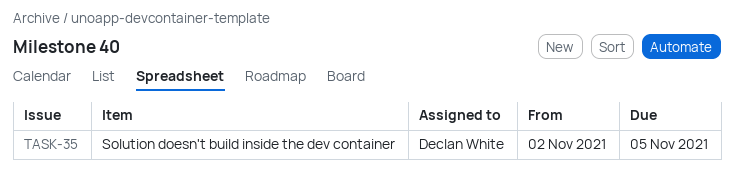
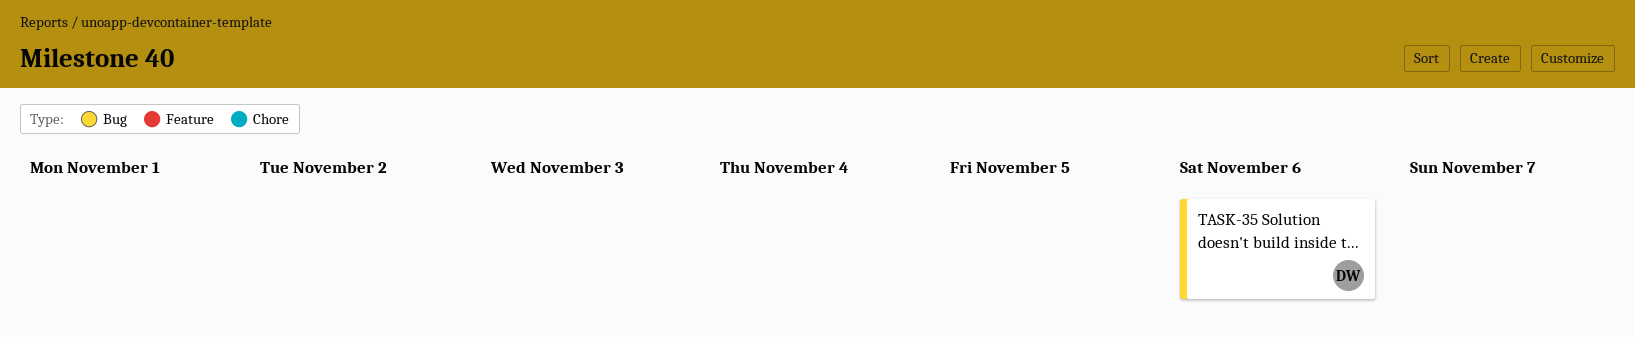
TASK-35, due: Nov 5 -> Nov 6

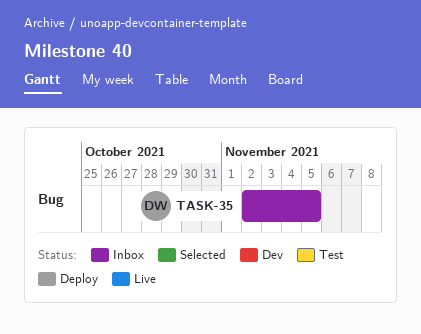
TASK-35, due: Nov 6 -> Nov 5

